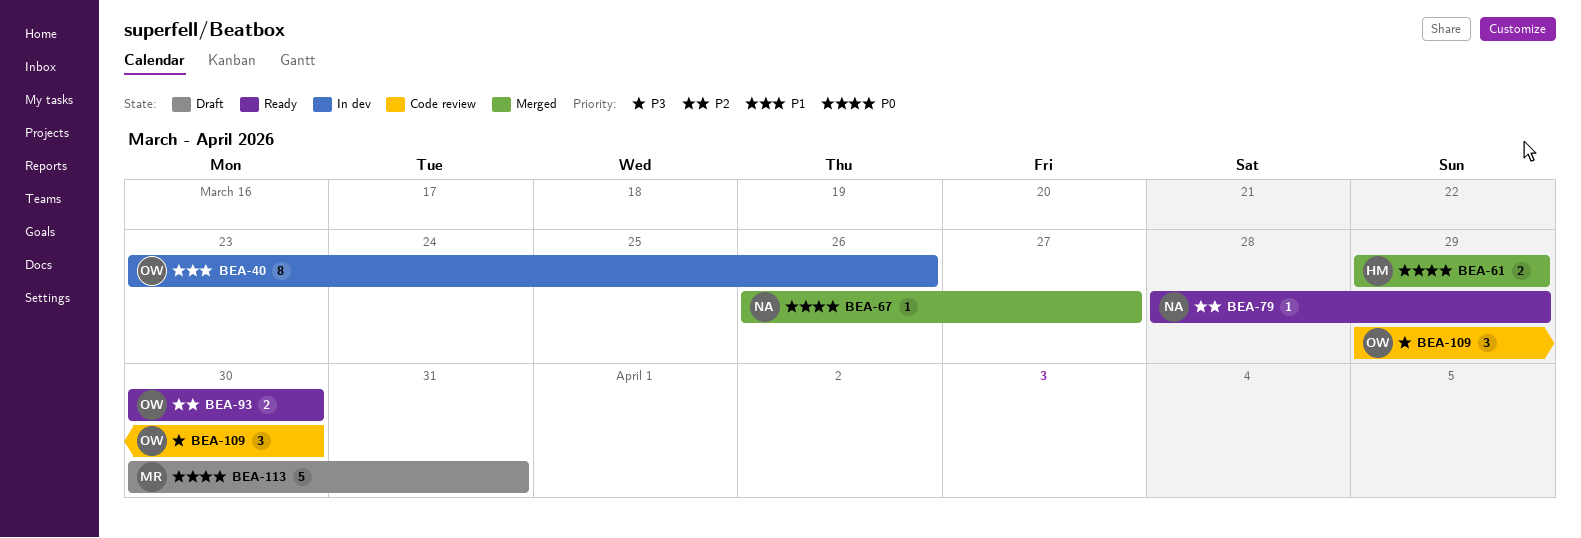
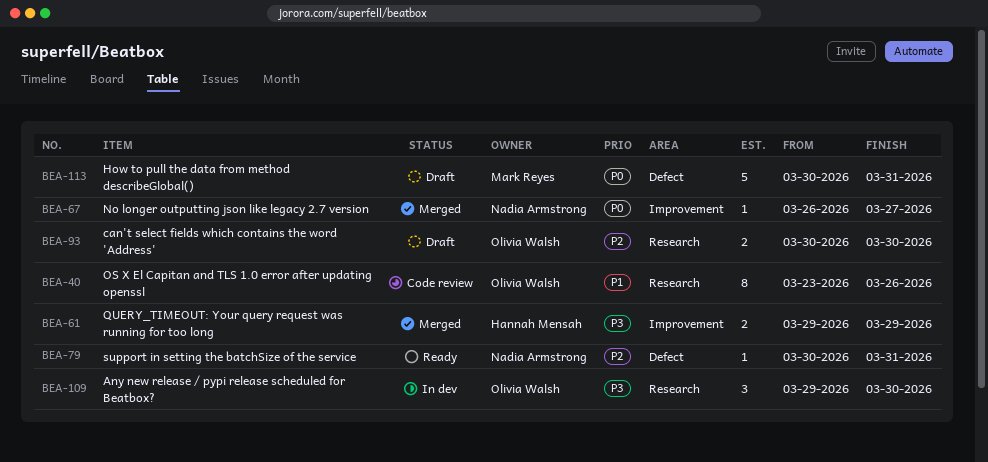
BEA-40, status: In dev -> Code review
BEA-61, priority: P0 -> P3
BEA-79, start: Mar 28 -> Mar 30
BEA-79, due: Mar 29 -> Mar 31
BEA-93, status: Ready -> Draft
BEA-109, status: Code review -> In dev

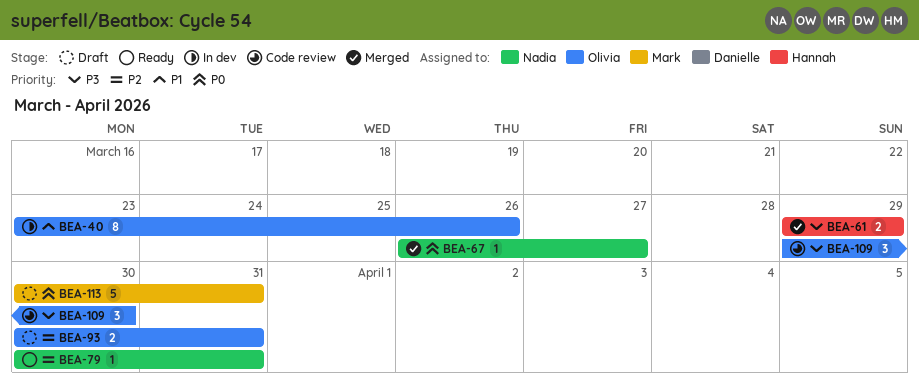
BEA-40, status: Code review -> In dev
BEA-93, due: Mar 30 -> Mar 31
BEA-109, status: In dev -> Code review

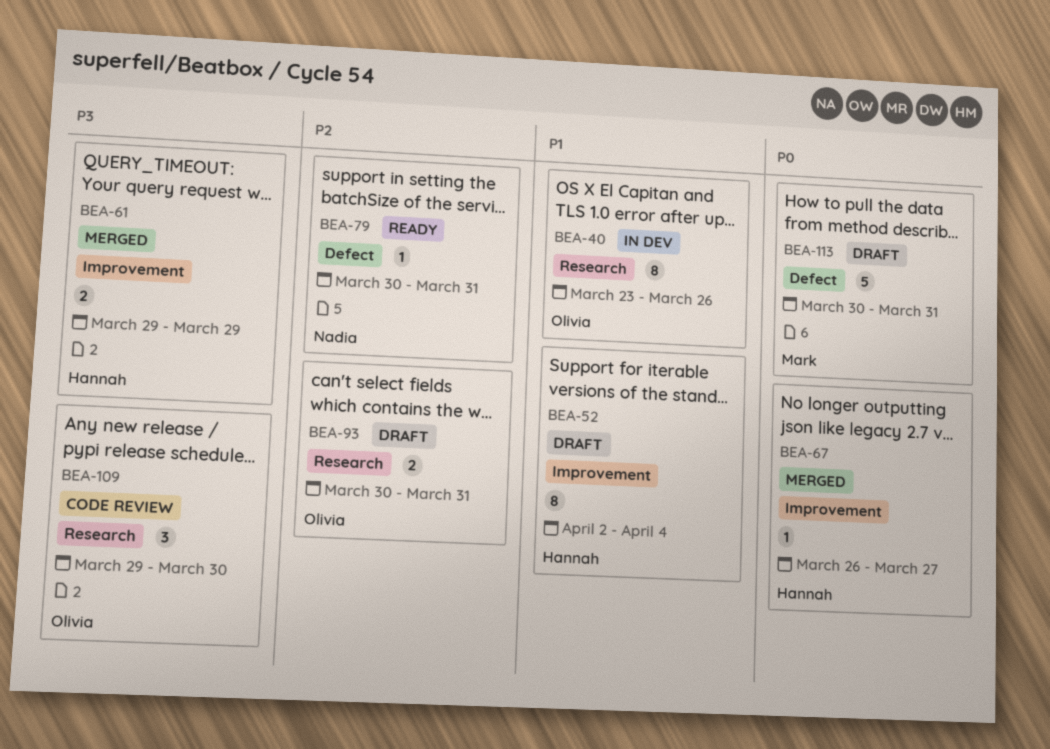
BEA-52: none -> present
BEA-67, owner: Nadia -> Hannah

